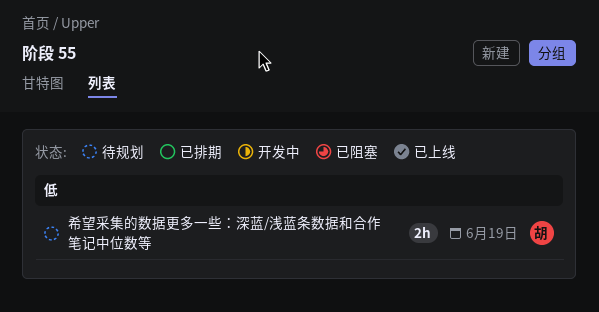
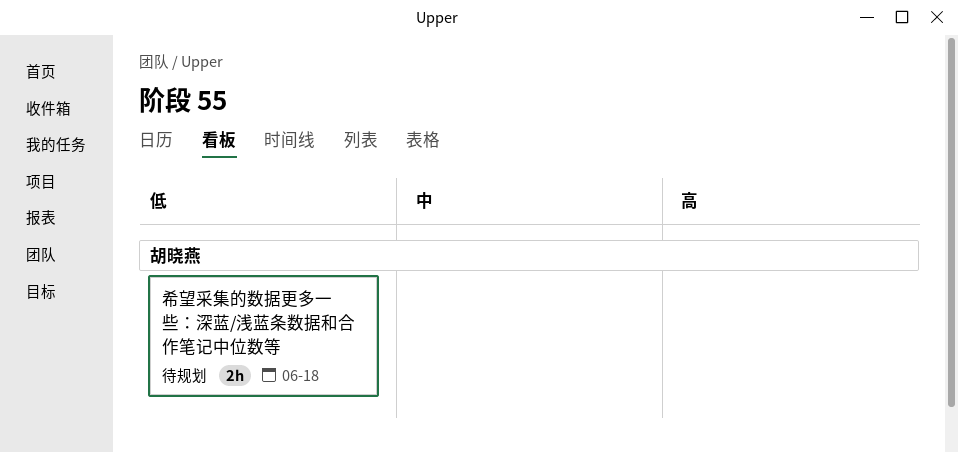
希望采集的数据更多一些：深蓝/浅蓝条数据和合作笔记中位数等, due: Jun 19 -> Jun 18

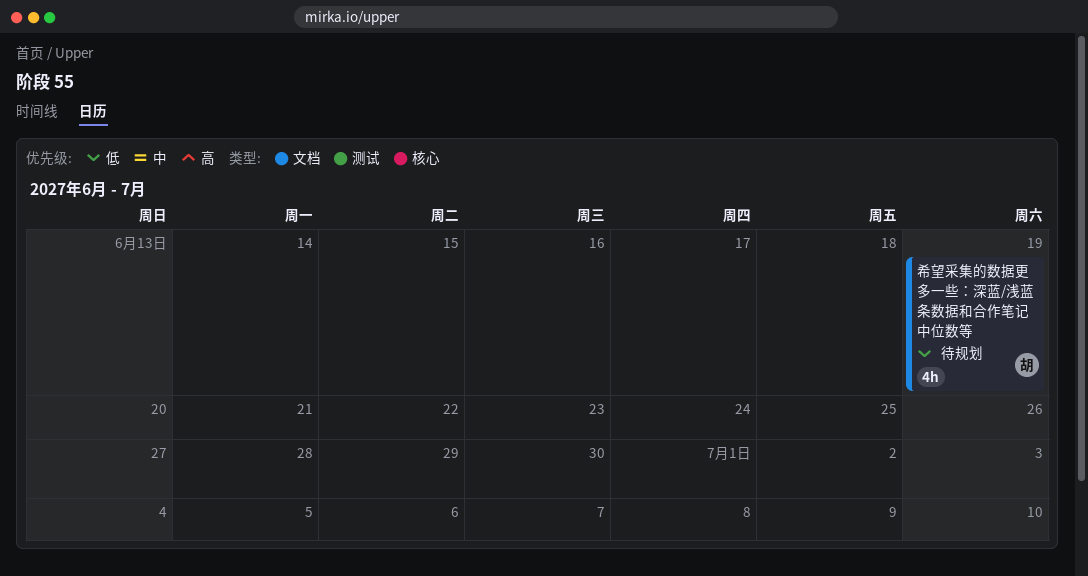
希望采集的数据更多一些：深蓝/浅蓝条数据和合作笔记中位数等, estimate: 2h -> 4h
希望采集的数据更多一些：深蓝/浅蓝条数据和合作笔记中位数等, due: Jun 18 -> Jun 19

